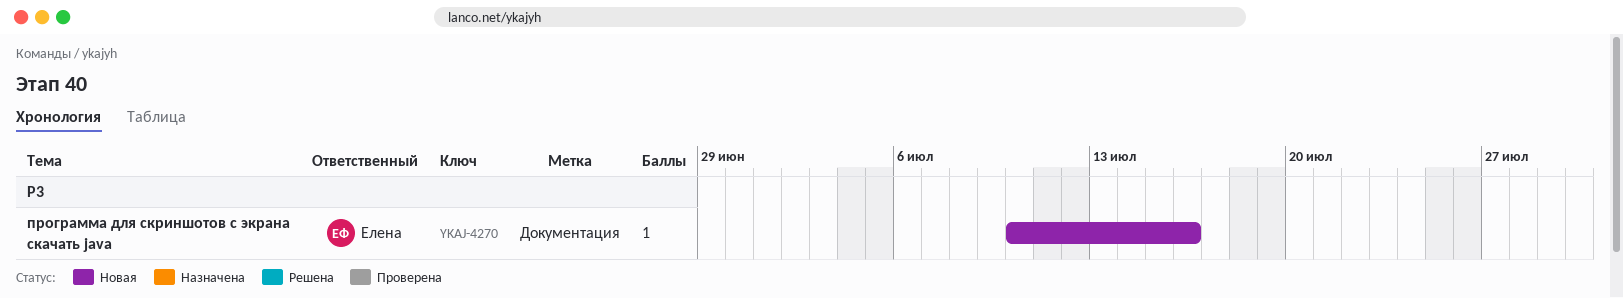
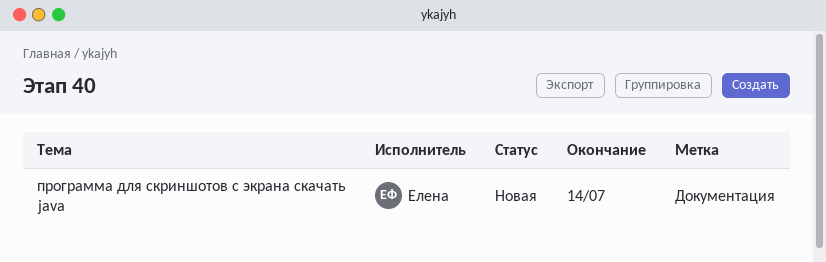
программа для скриншотов с экрана скачать java, due: Jul 16 -> Jul 14

